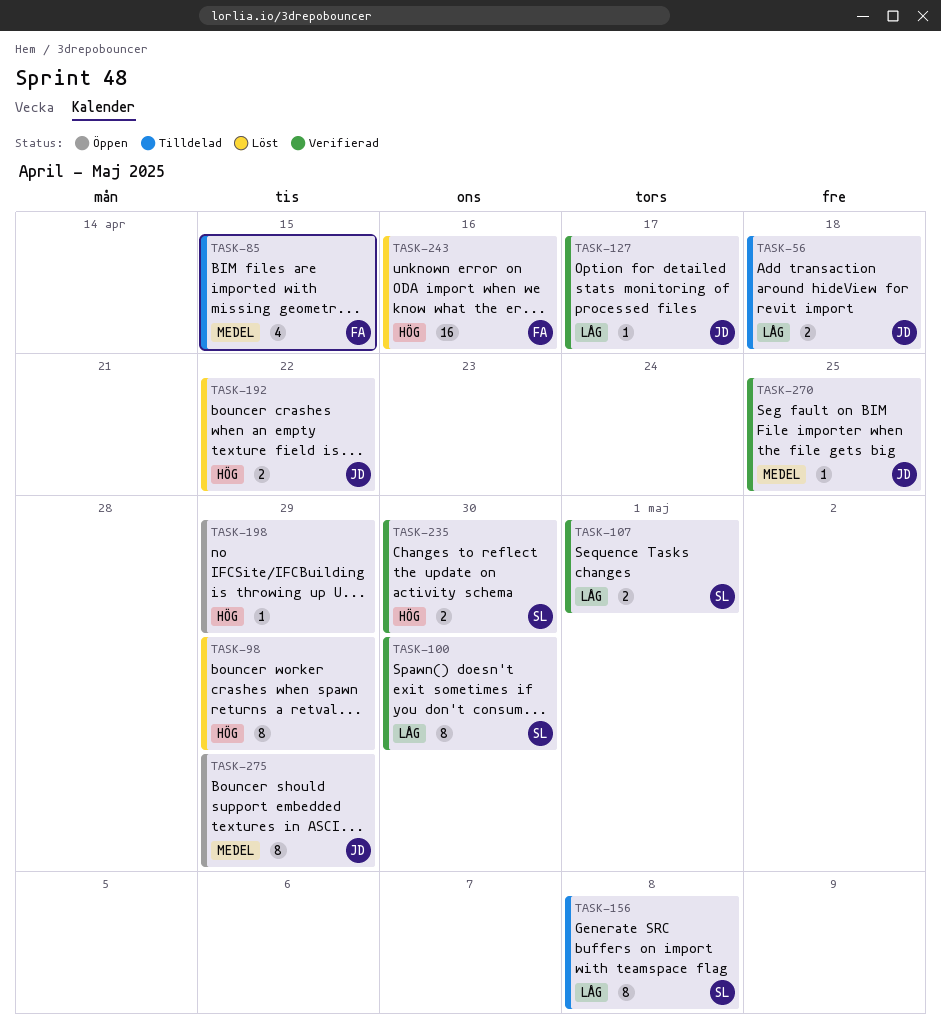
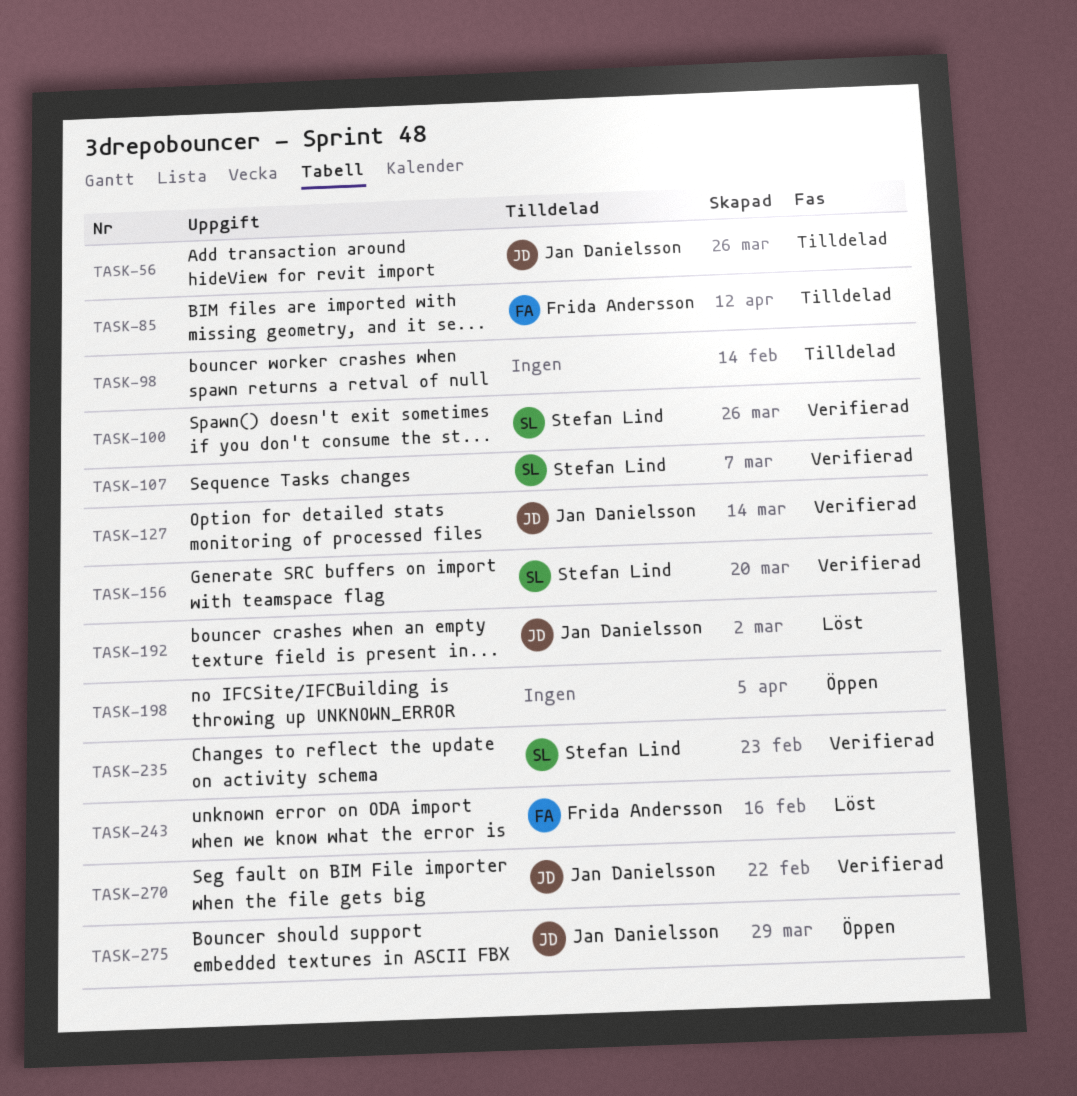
TASK-98, status: Löst -> Tilldelad
TASK-156, status: Tilldelad -> Verifierad

